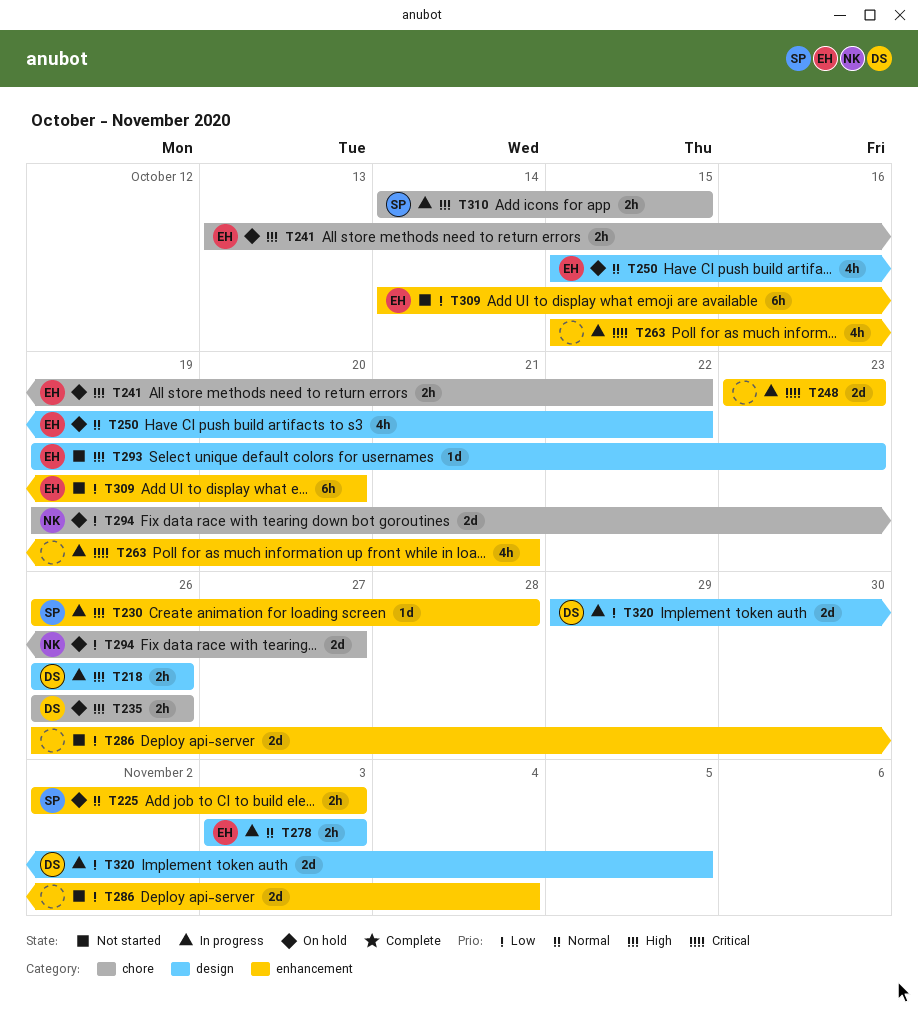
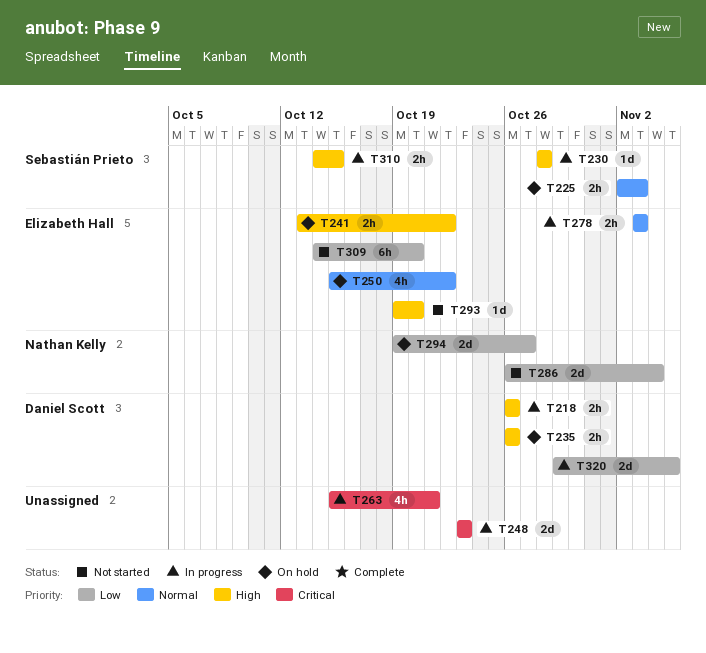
T230, start: Oct 26 -> Oct 28
T286, owner: none -> Nathan Kelly
T293, due: Oct 23 -> Oct 20

